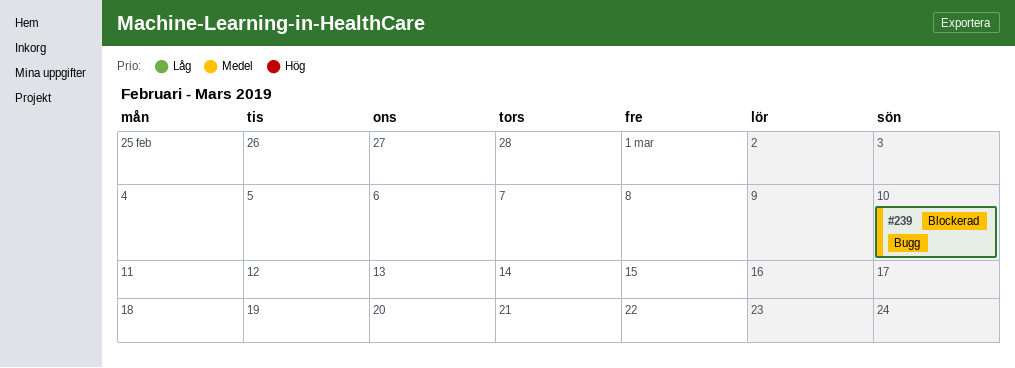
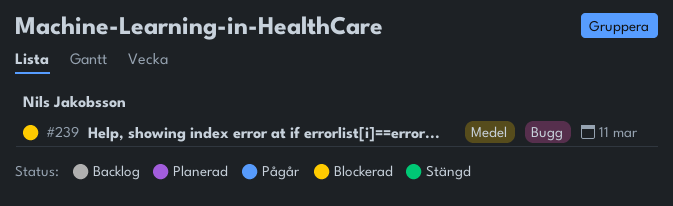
#239, due: Mar 10 -> Mar 11

